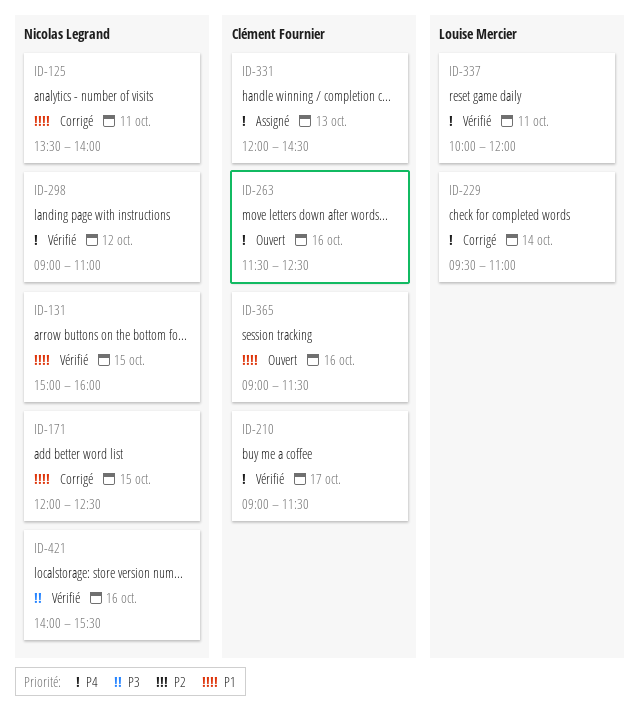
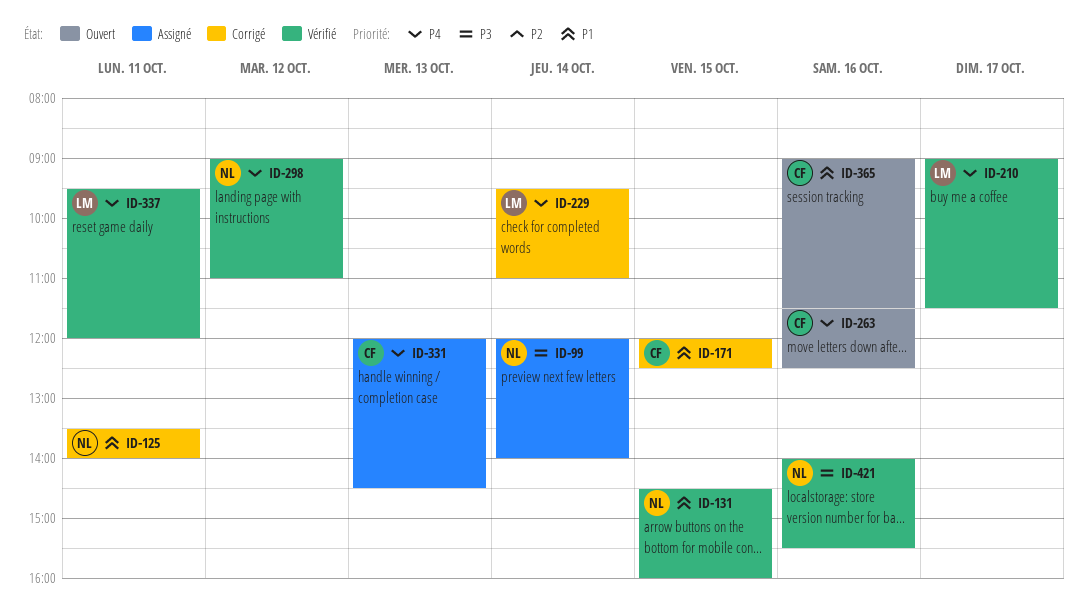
ID-99: none -> present
ID-131, begins: 15:00 -> 14:30
ID-171, owner: Nicolas Legrand -> Clément Fournier
ID-210, owner: Clément Fournier -> Louise Mercier
ID-337, begins: 10:00 -> 09:30

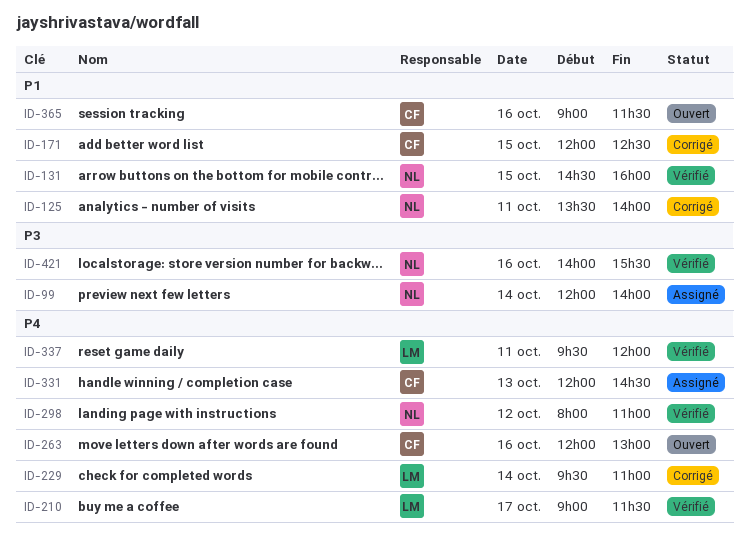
ID-263, begins: 11:30 -> 12:00
ID-263, ends: 12:30 -> 13:00
ID-298, begins: 09:00 -> 08:00

